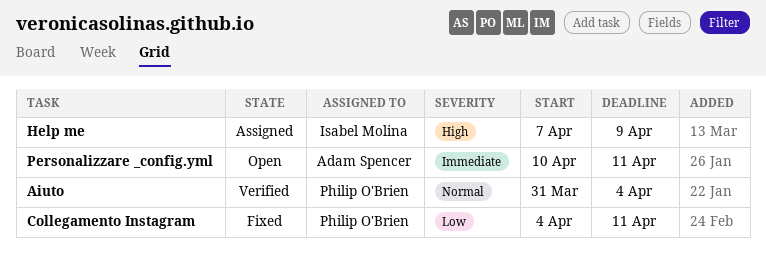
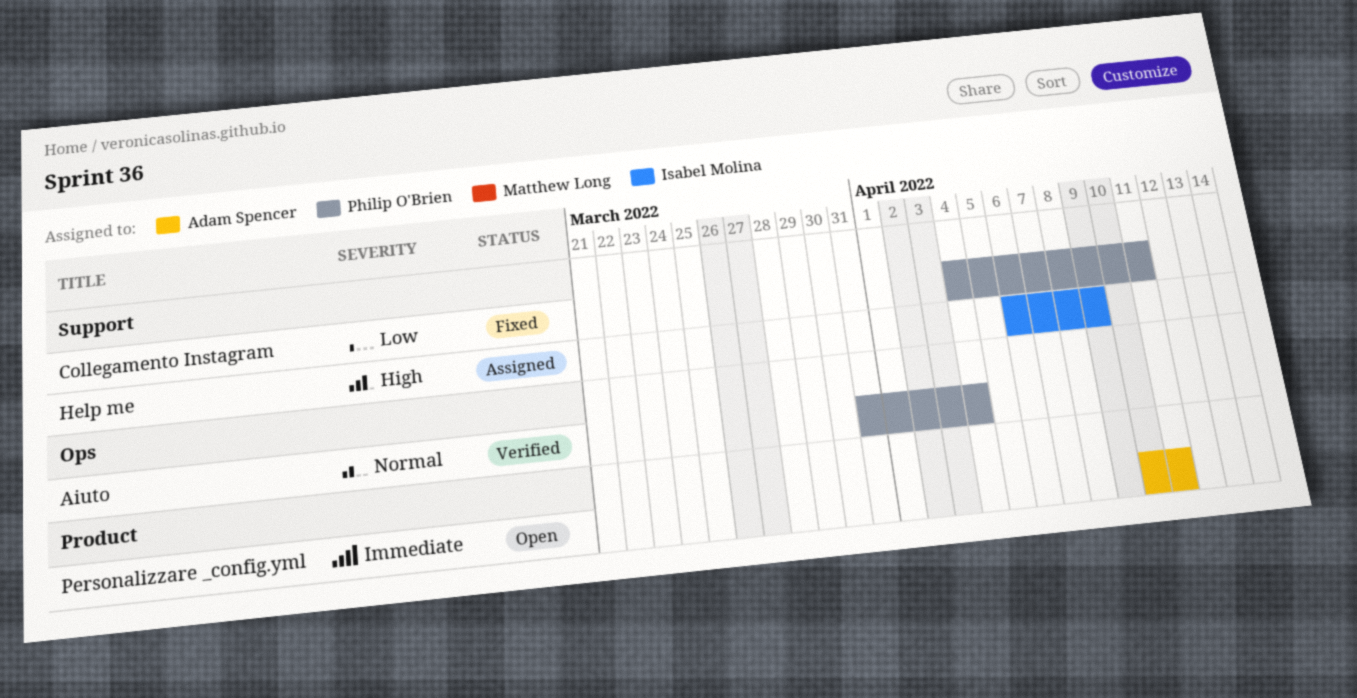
Help me, start: Apr 7 -> Apr 6

